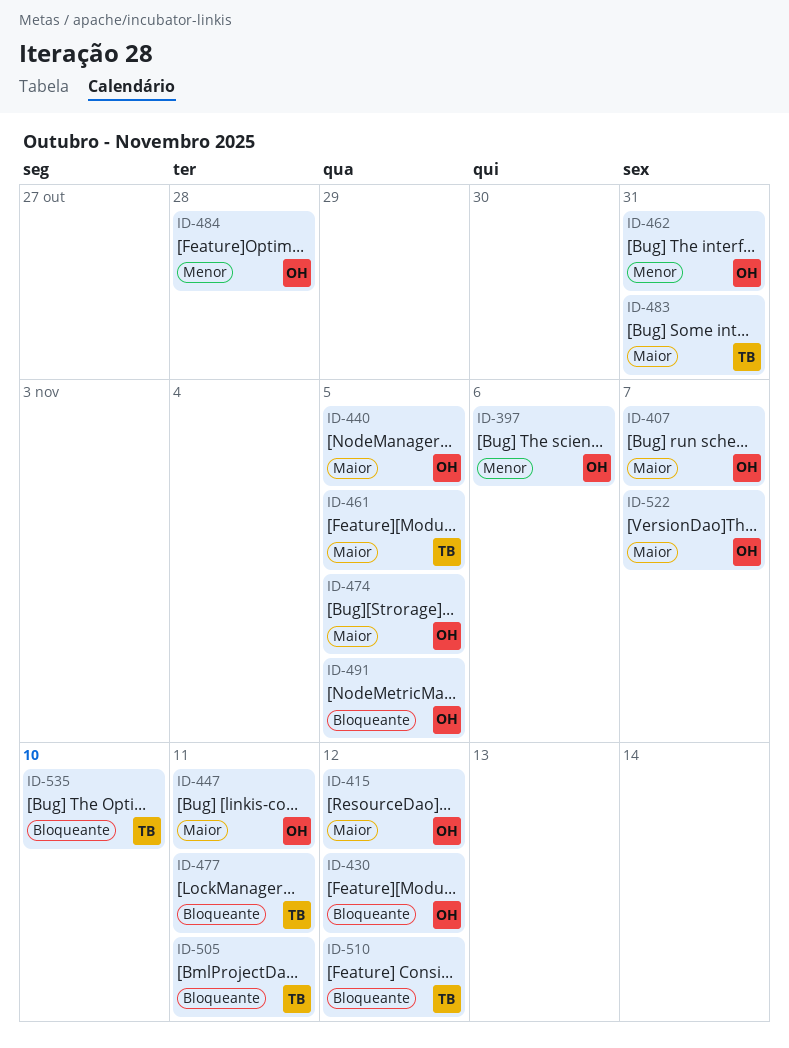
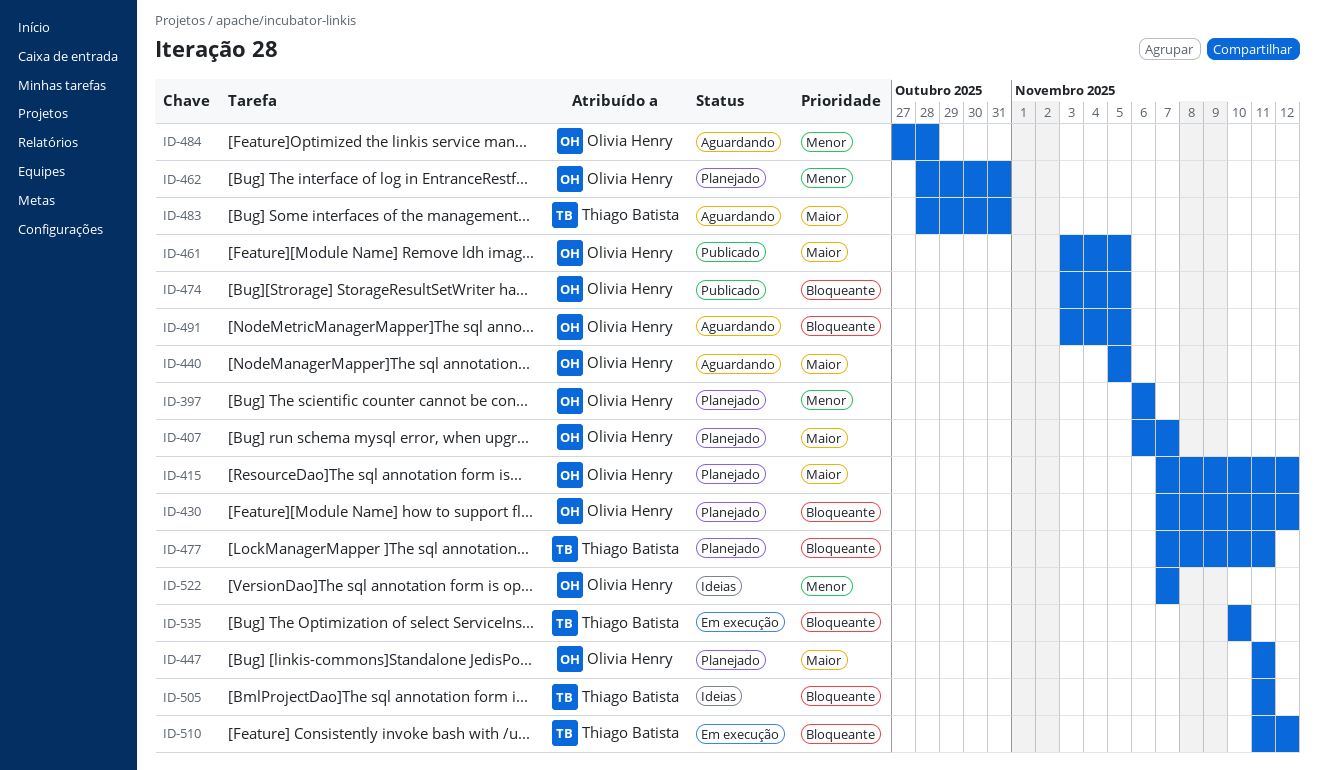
ID-461, owner: Thiago Batista -> Olivia Henry
ID-474, priority: Maior -> Bloqueante
ID-522, priority: Maior -> Menor

